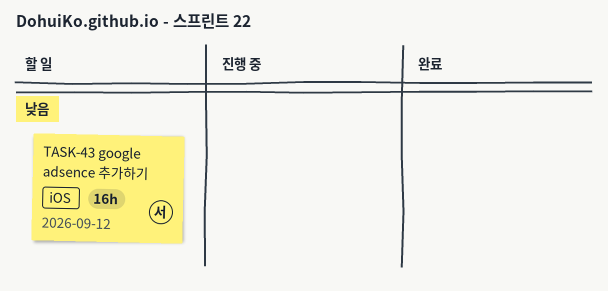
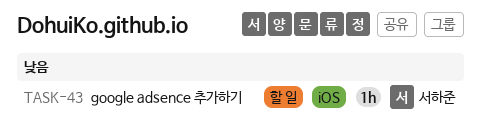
TASK-43, estimate: 16h -> 1h

